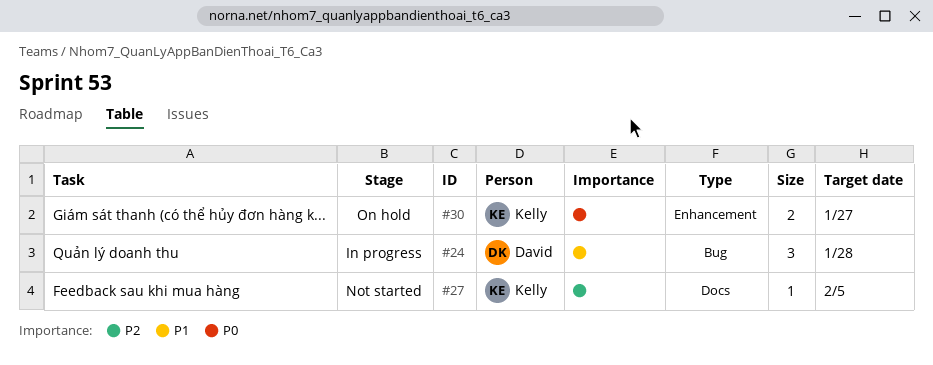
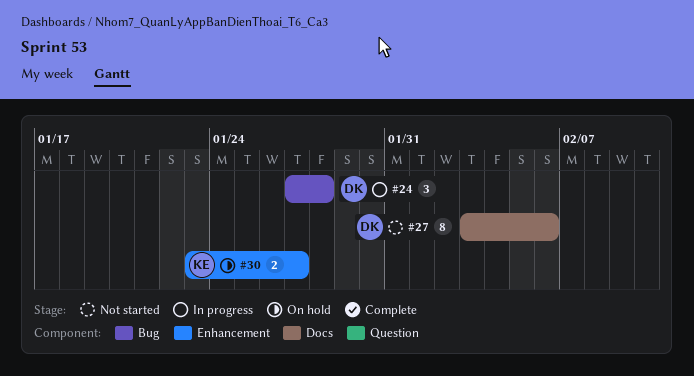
#27, owner: Kelly -> David
#27, estimate: 1 -> 8
#27, due: Feb 5 -> Feb 6

